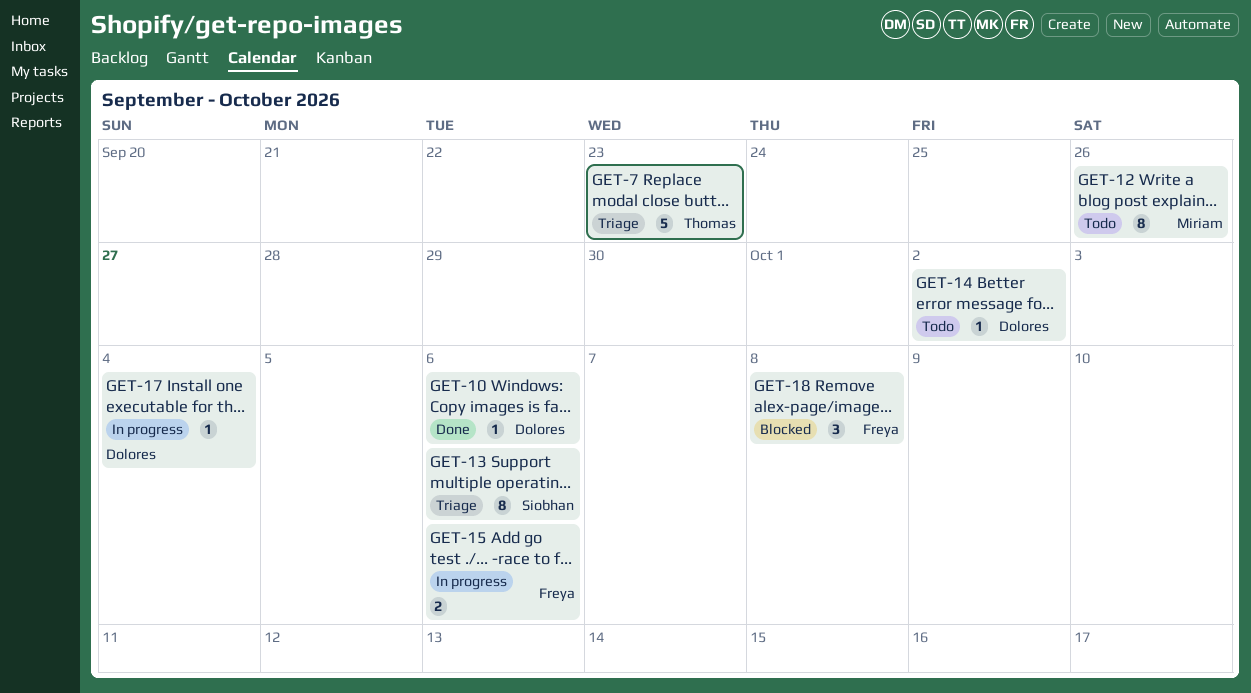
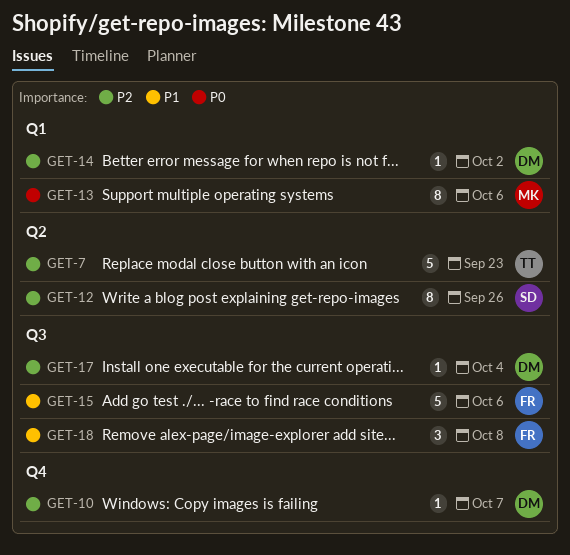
GET-10, due: Oct 6 -> Oct 7
GET-12, owner: Miriam -> Siobhan
GET-13, owner: Siobhan -> Miriam
GET-15, estimate: 2 -> 5

